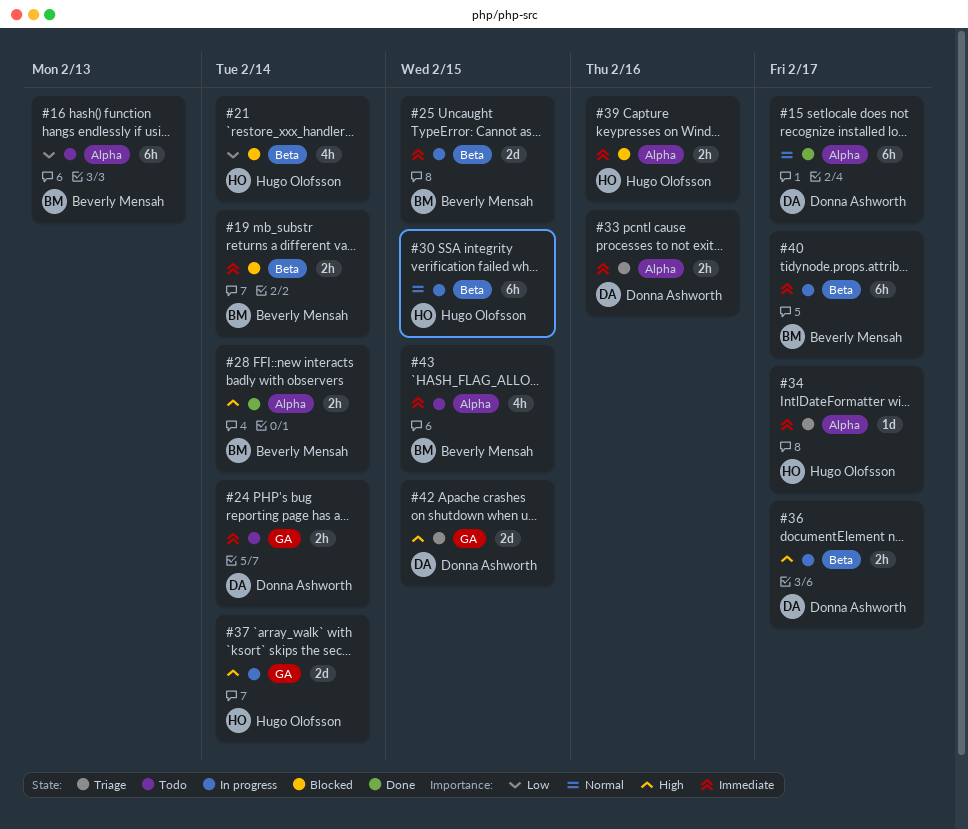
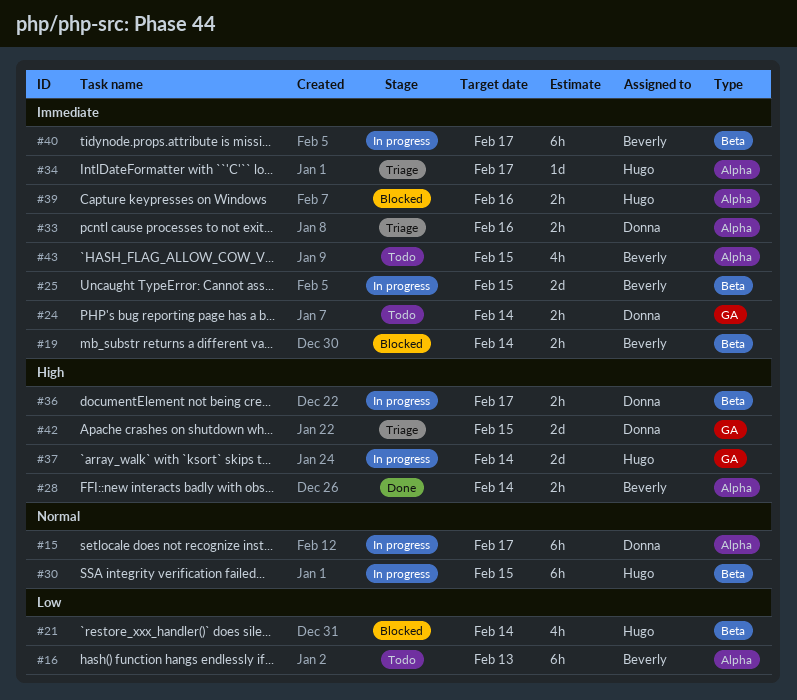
#15, status: Done -> In progress

